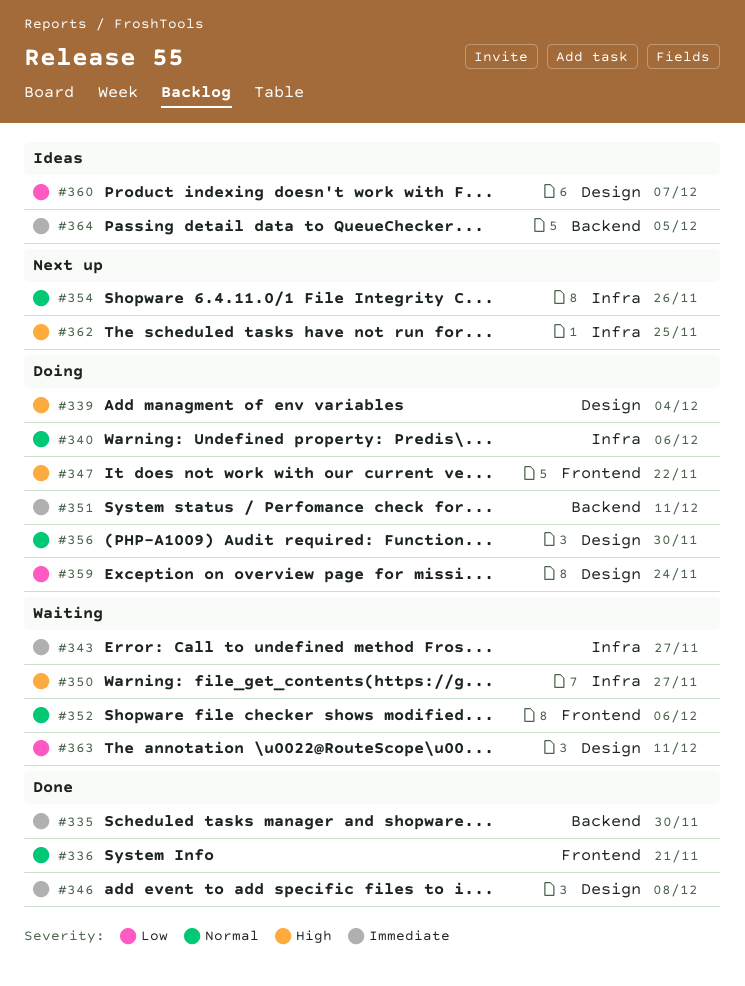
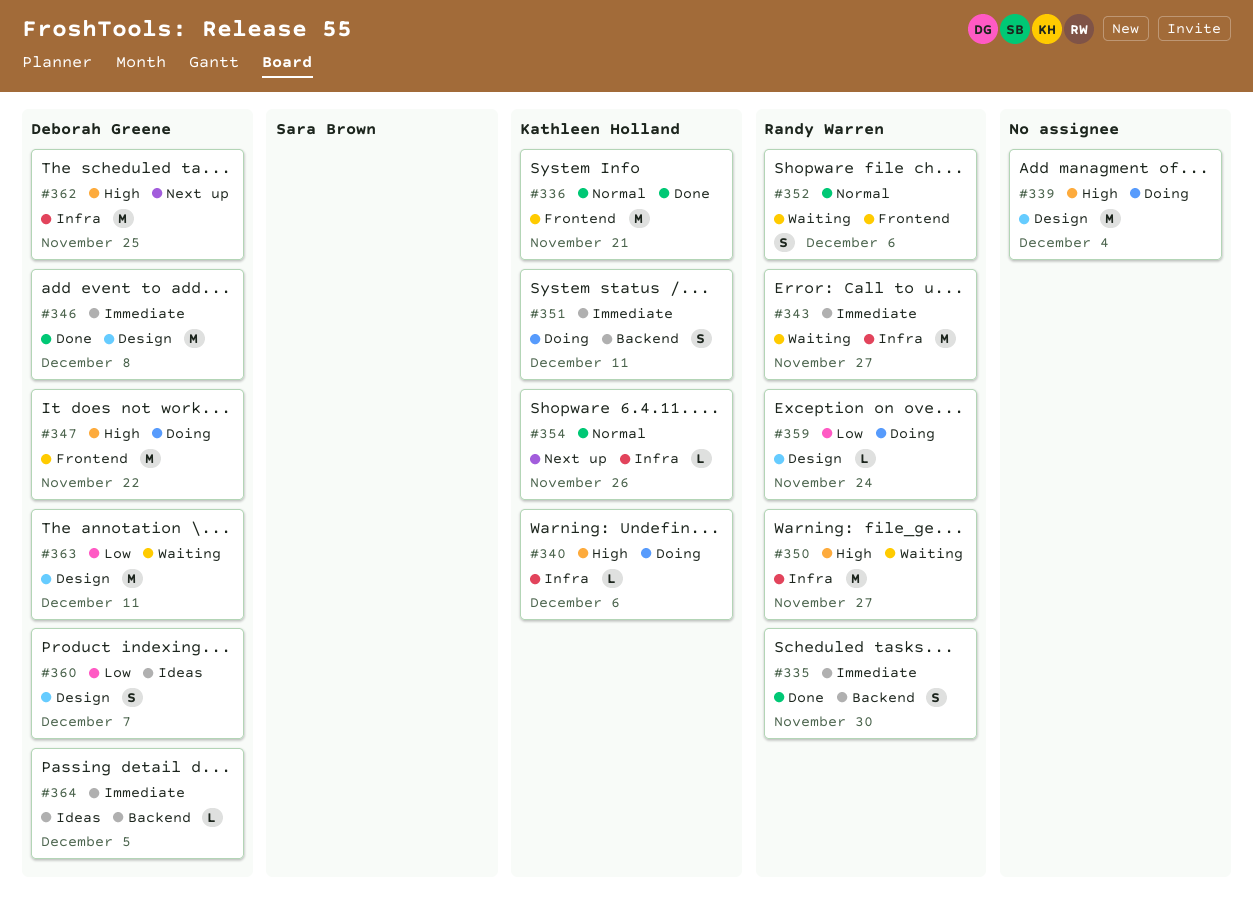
#340, priority: Normal -> High
#356: present -> none

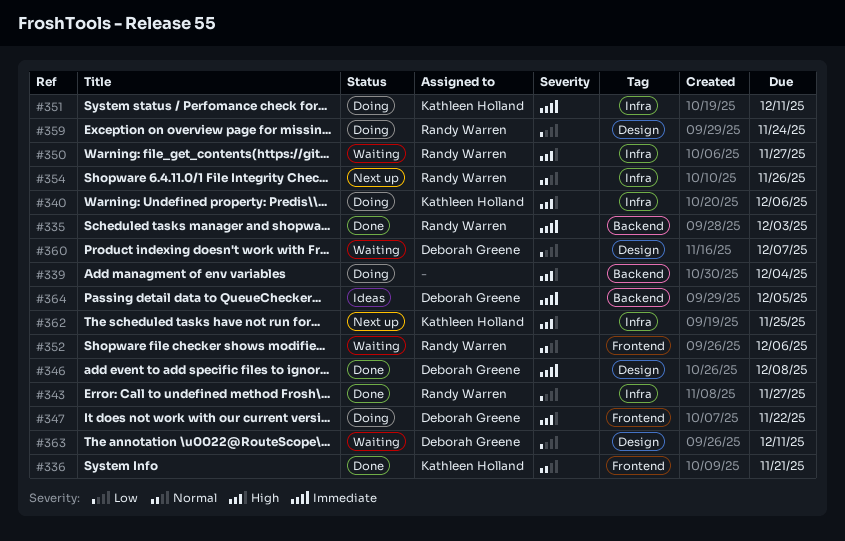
#335, due: Nov 30 -> Dec 3
#339, label: Design -> Backend
#343, status: Waiting -> Done
#343, priority: Immediate -> Low
#351, label: Backend -> Infra
#354, owner: Kathleen Holland -> Randy Warren
#360, status: Ideas -> Waiting
#362, owner: Deborah Greene -> Kathleen Holland

